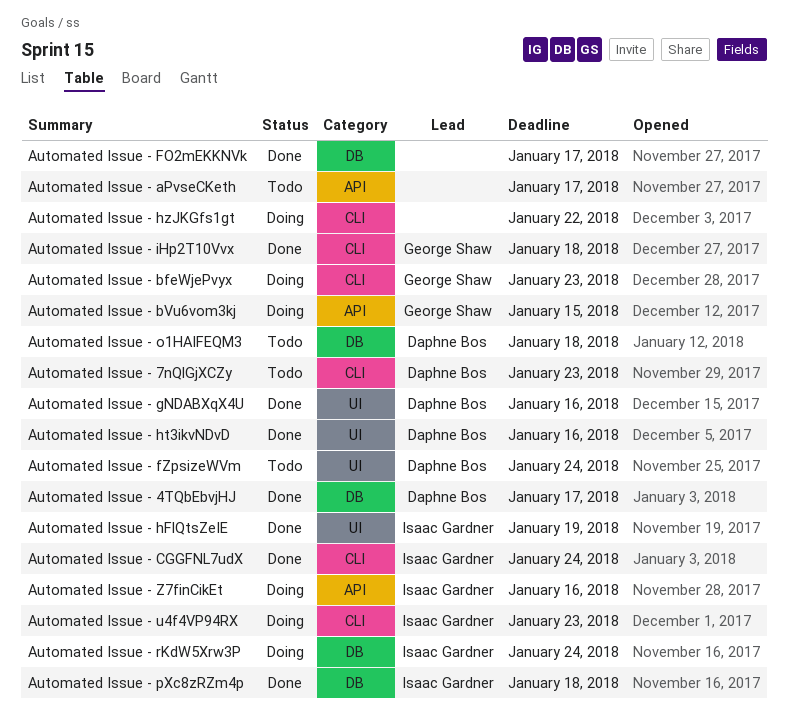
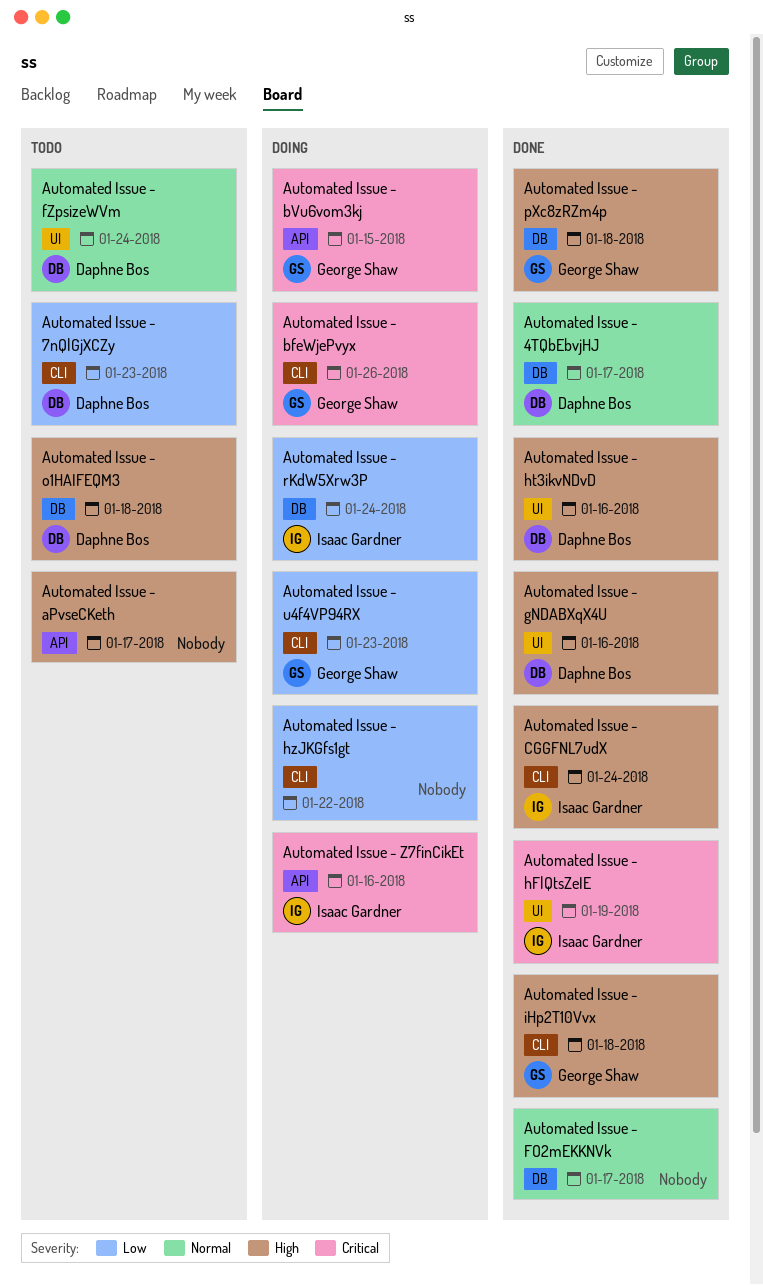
Automated Issue - bfeWjePvyx, due: Jan 23 -> Jan 26
Automated Issue - pXc8zRZm4p, owner: Isaac Gardner -> George Shaw
Automated Issue - u4f4VP94RX, owner: Isaac Gardner -> George Shaw

